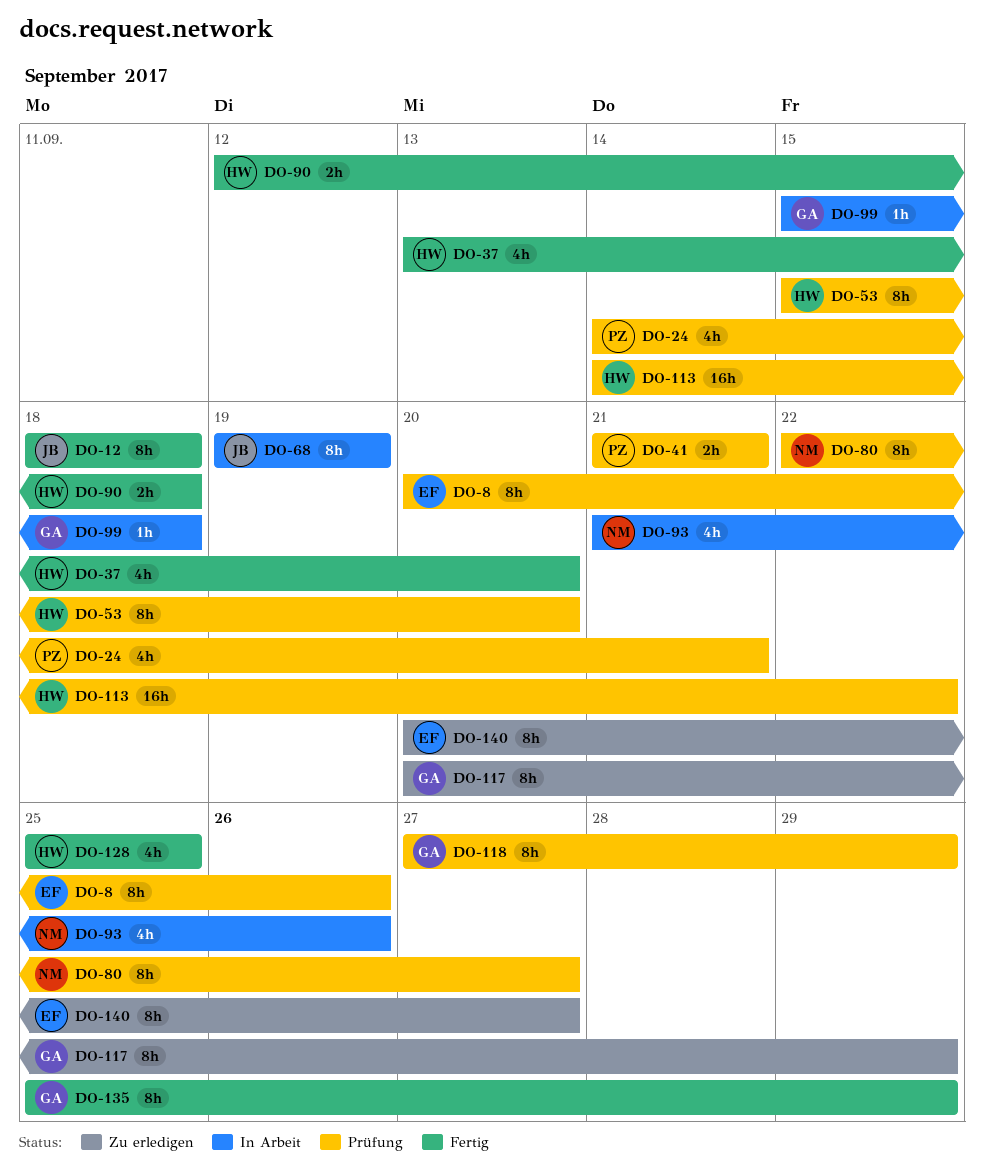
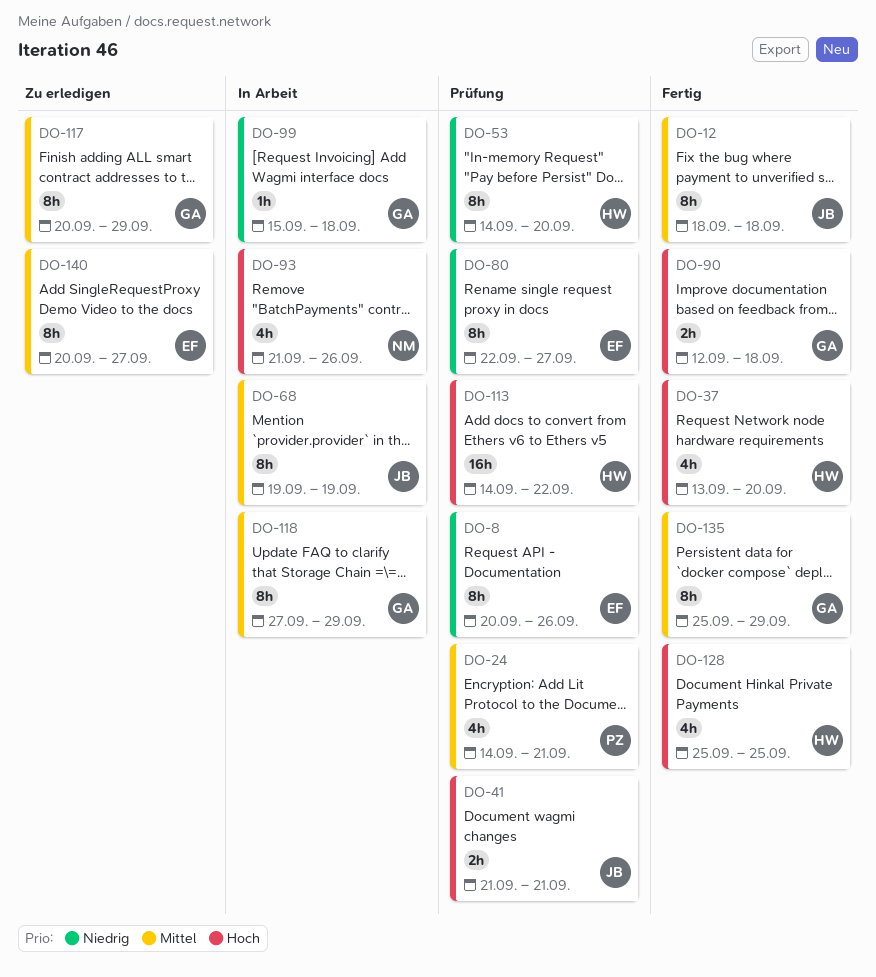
DO-41, owner: PZ -> JB
DO-53, start: Sep 15 -> Sep 14
DO-80, owner: NM -> EF
DO-90, owner: HW -> GA
DO-118, status: Prüfung -> In Arbeit

